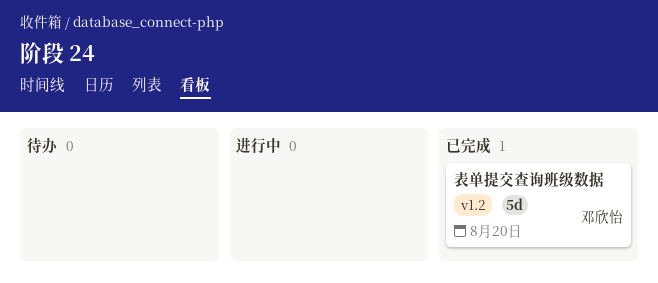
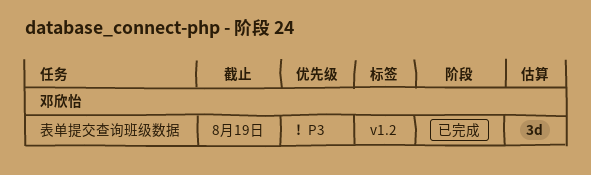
表单提交查询班级数据, estimate: 5d -> 3d
表单提交查询班级数据, due: Aug 20 -> Aug 19

